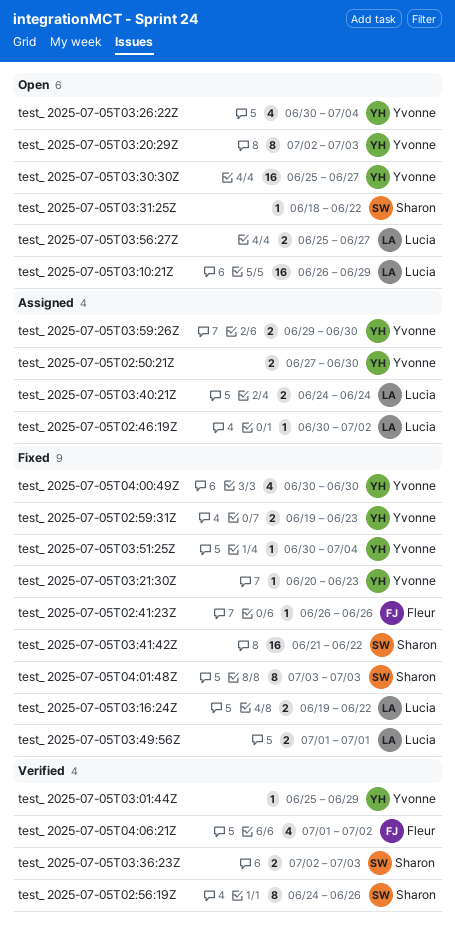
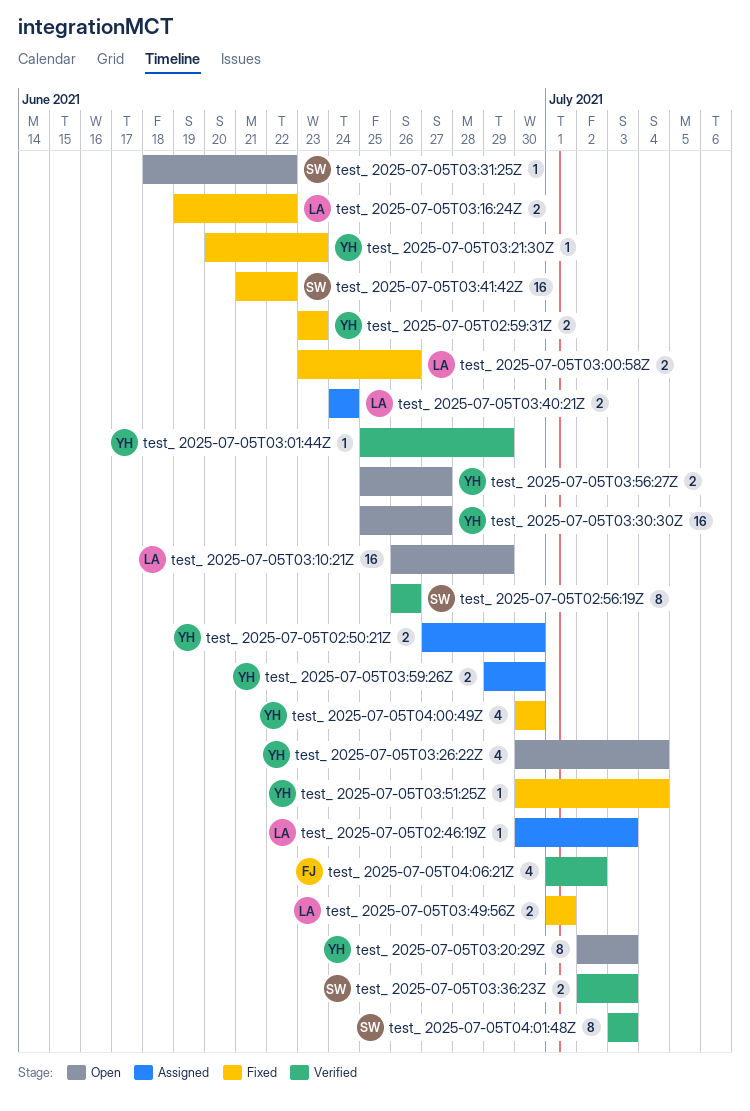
test_ 2025-07-05T02:41:23Z: present -> none
test_ 2025-07-05T02:46:19Z, due: Jul 2 -> Jul 3
test_ 2025-07-05T02:56:19Z, start: Jun 24 -> Jun 26
test_ 2025-07-05T02:59:31Z, start: Jun 19 -> Jun 23
test_ 2025-07-05T03:00:58Z: none -> present
test_ 2025-07-05T03:56:27Z, owner: Lucia -> Yvonne
test_ 2025-07-05T04:01:48Z, status: Fixed -> Verified

